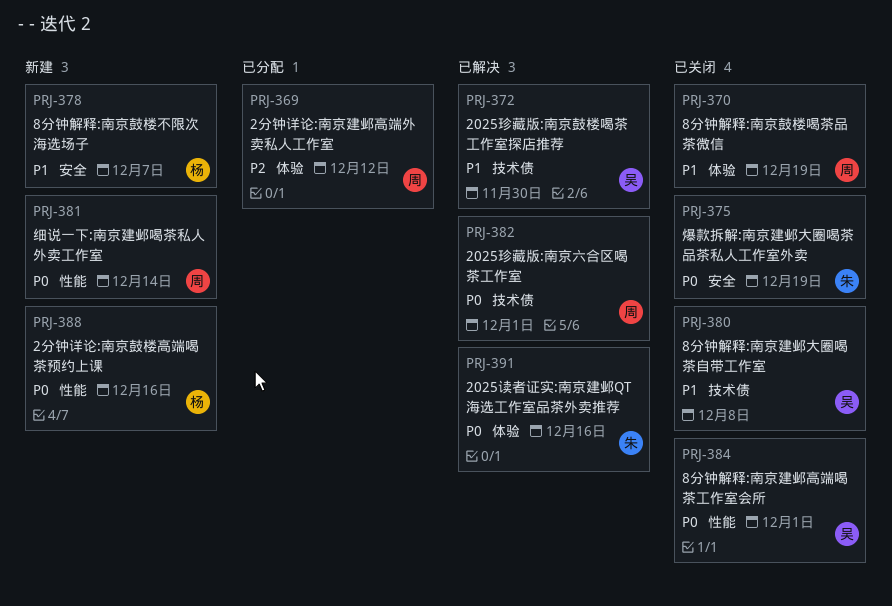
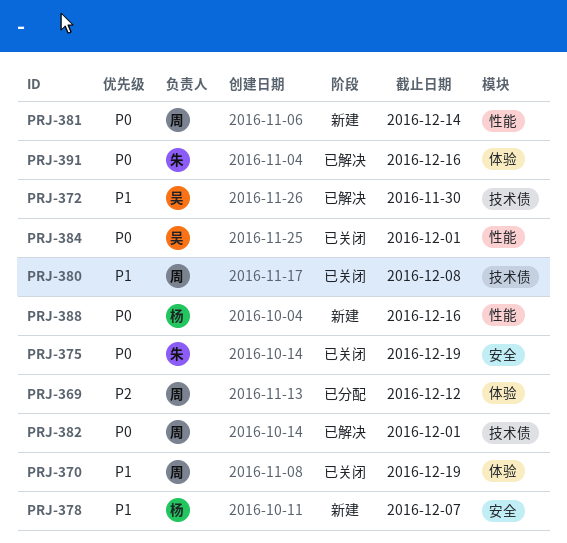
PRJ-380, owner: 吴 -> 周

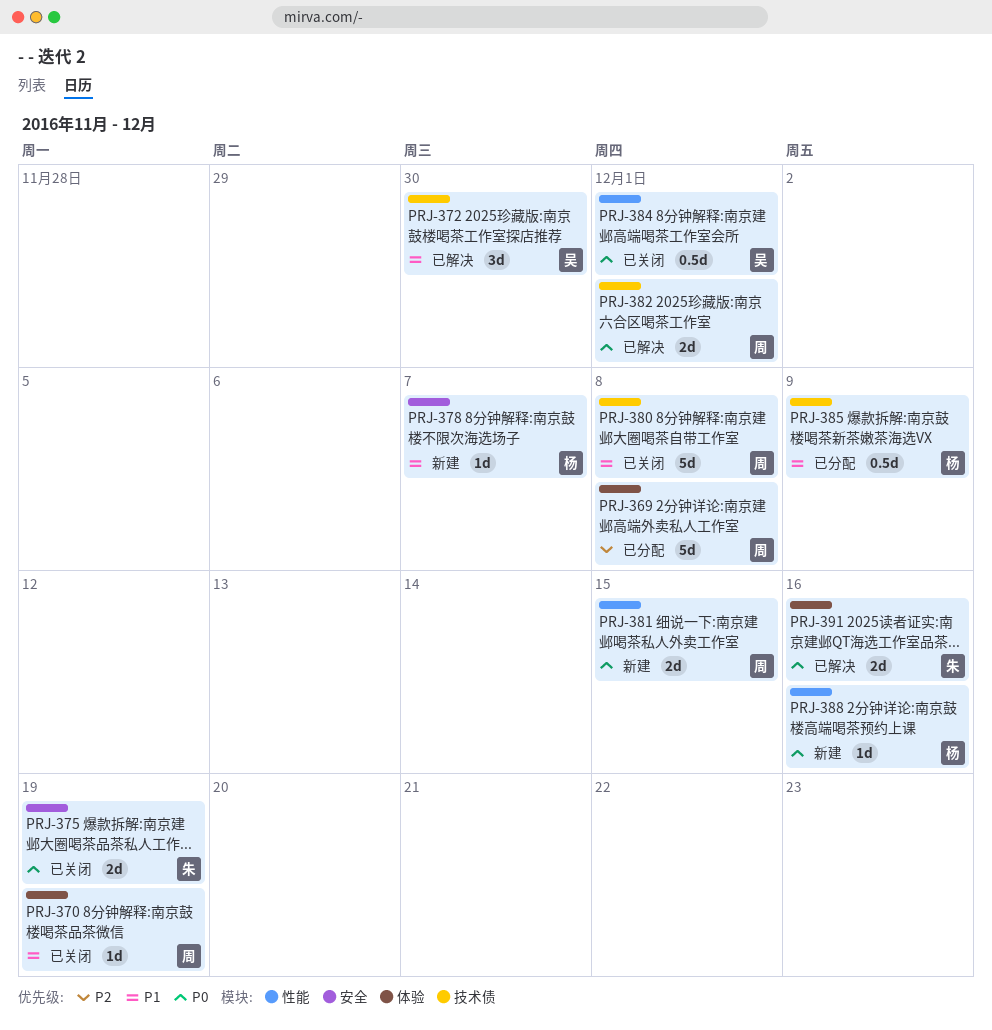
PRJ-369, due: Dec 12 -> Dec 8
PRJ-381, due: Dec 14 -> Dec 15
PRJ-385: none -> present

